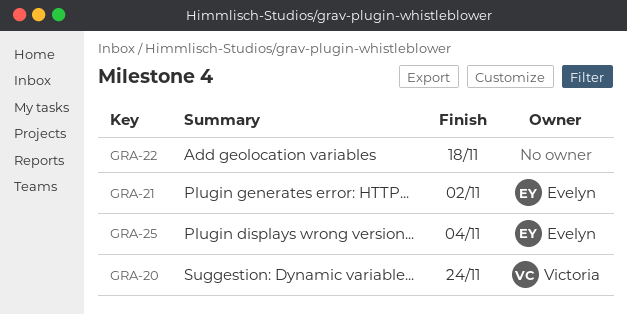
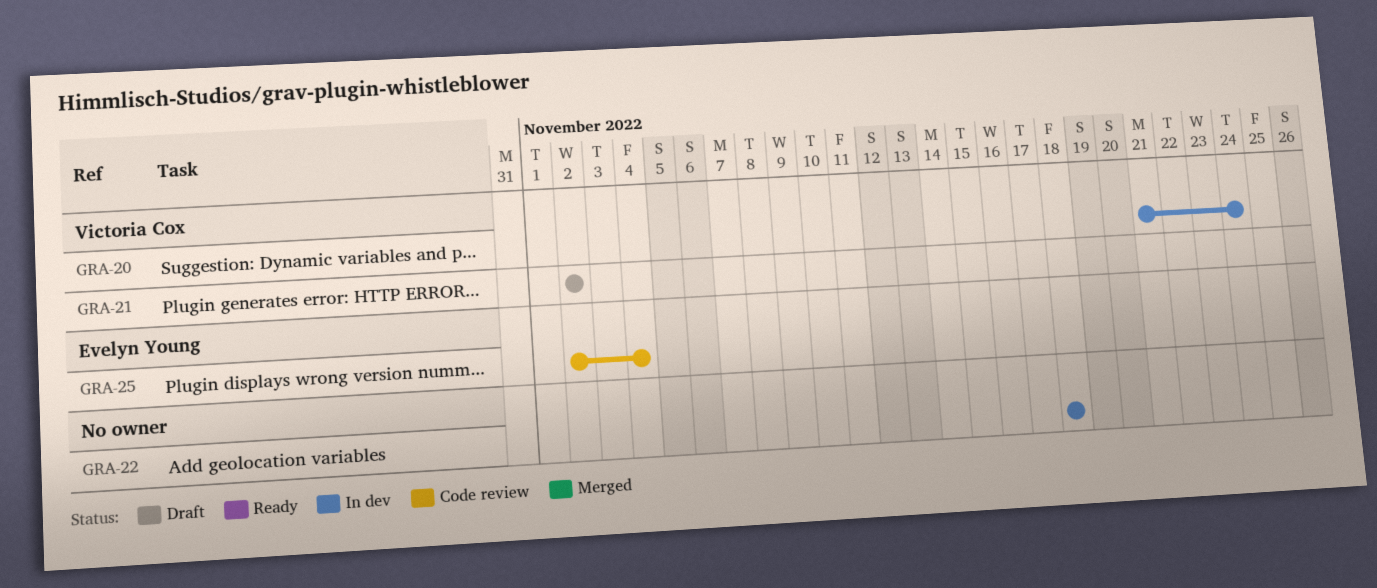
GRA-21, owner: Evelyn Young -> Victoria Cox

